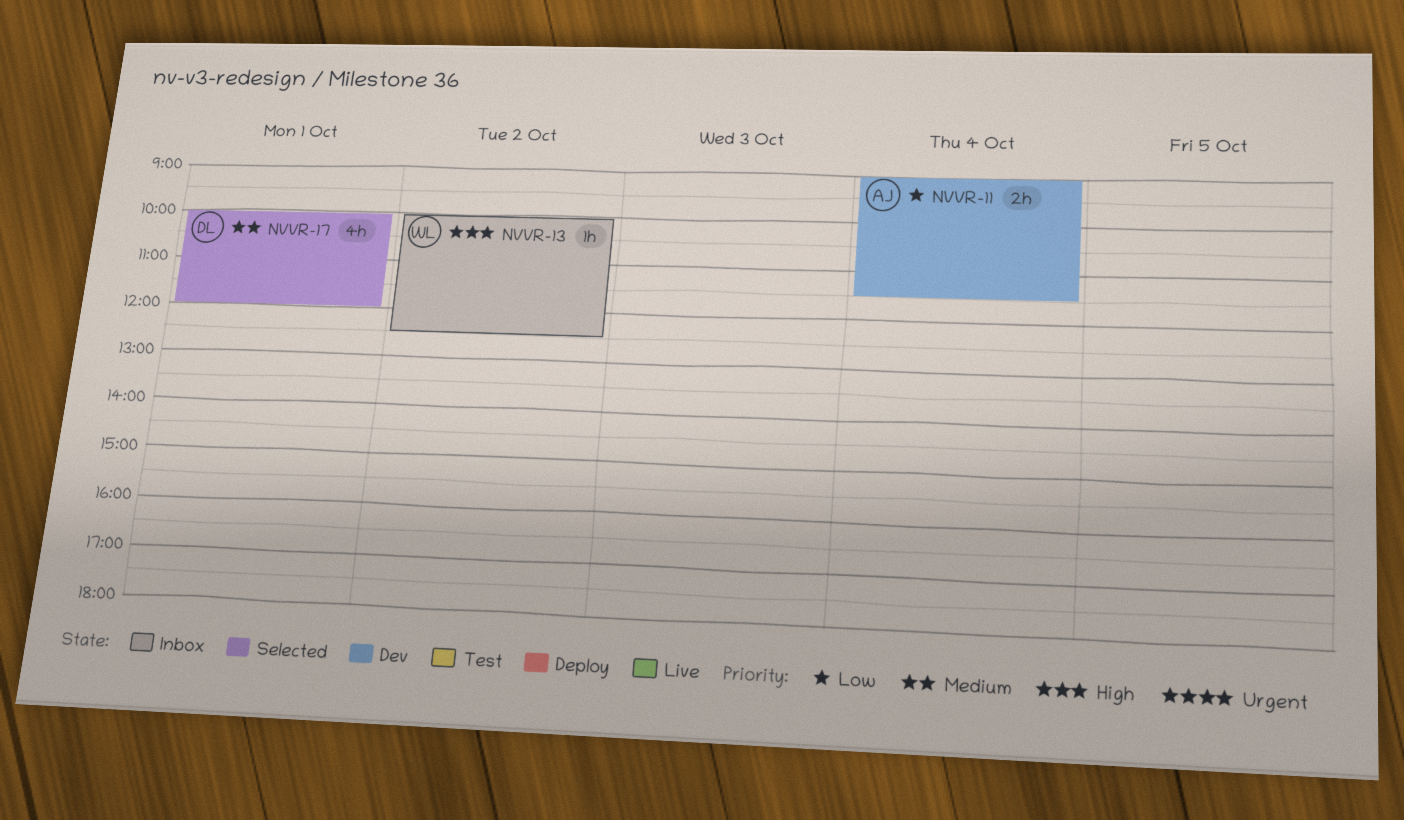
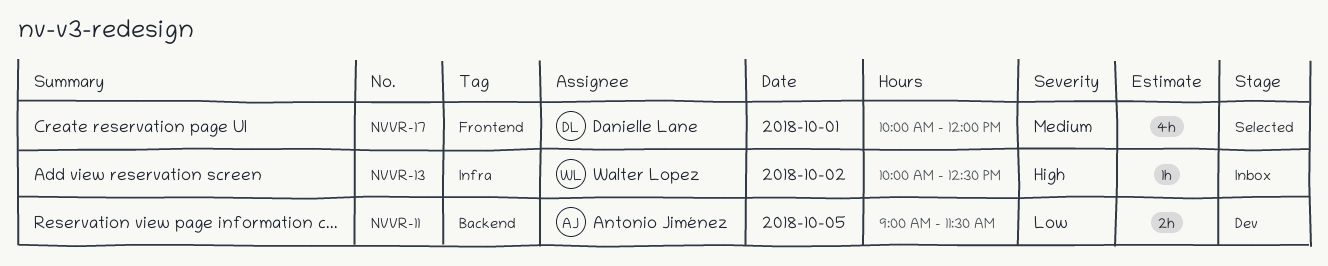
NVVR-11, day: Oct 4 -> Oct 5

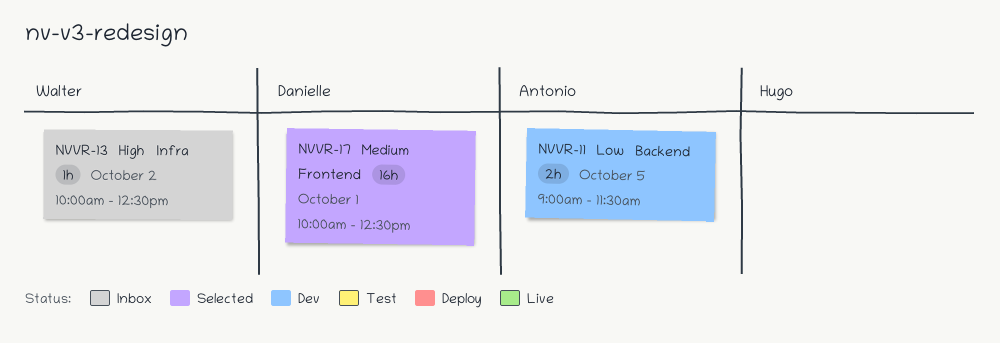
NVVR-17, estimate: 4h -> 16h
NVVR-17, ends: 12:00 -> 12:30

